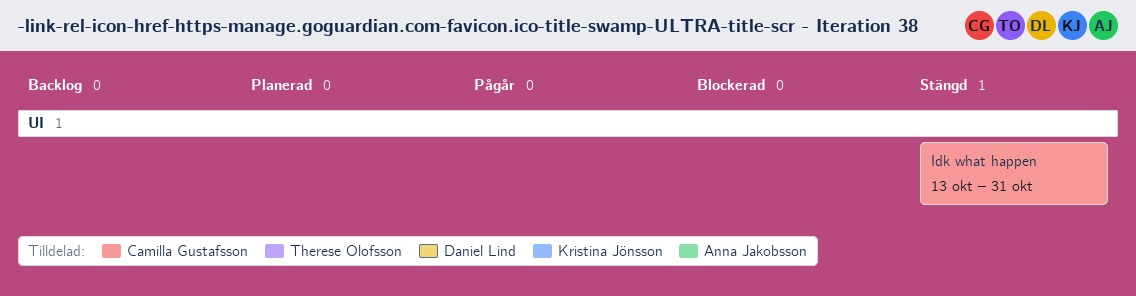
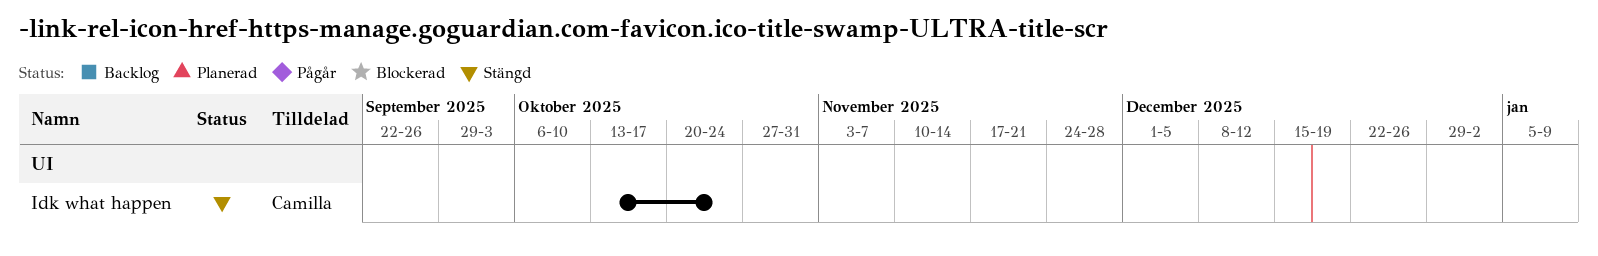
Idk what happen, due: Oct 31 -> Oct 24

